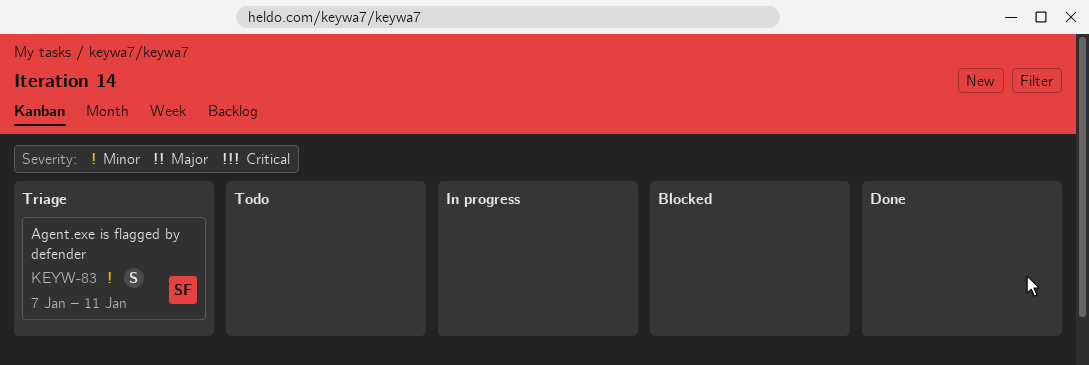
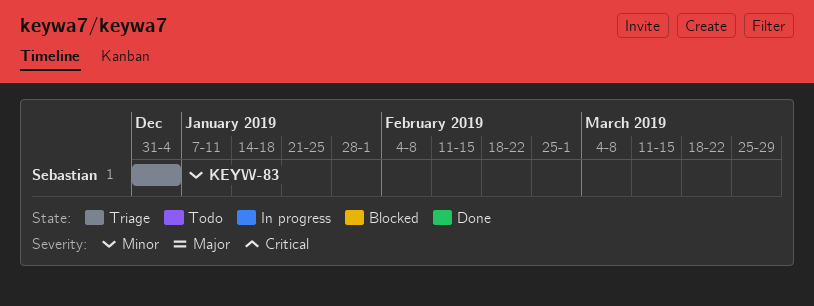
KEYW-83, start: Jan 7 -> Dec 31
KEYW-83, due: Jan 11 -> Jan 4

